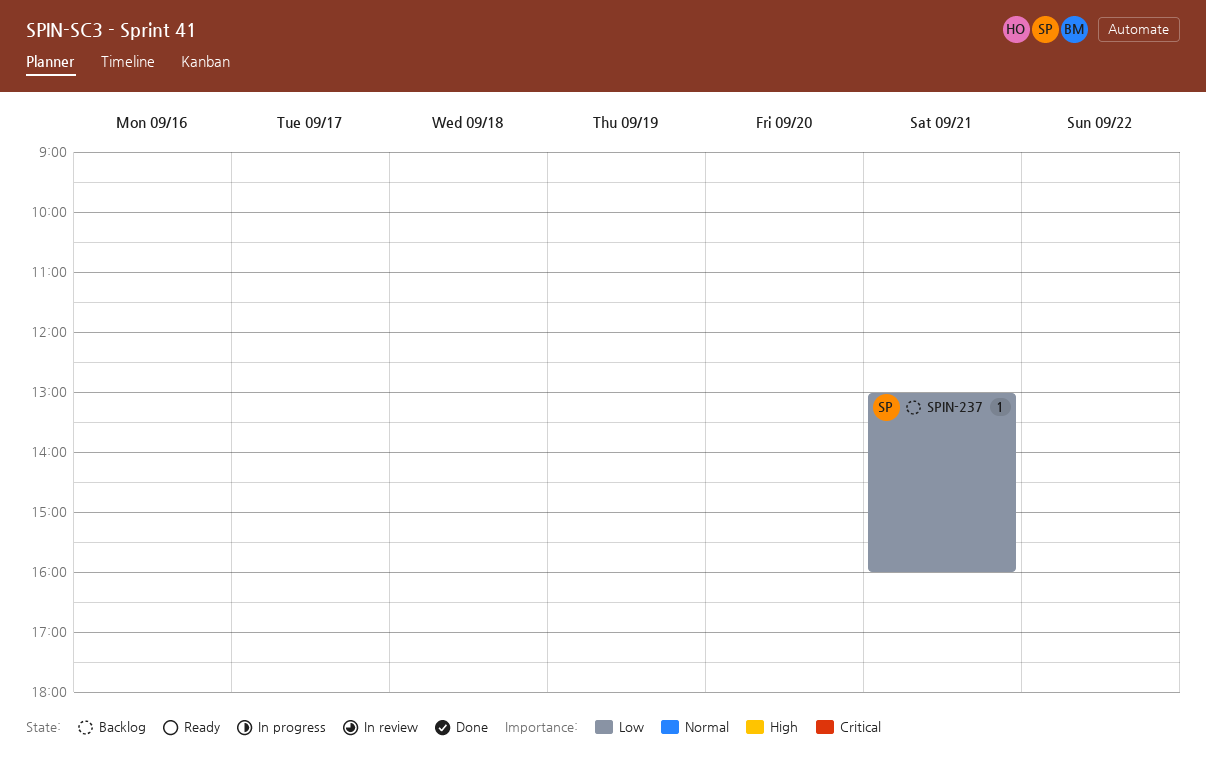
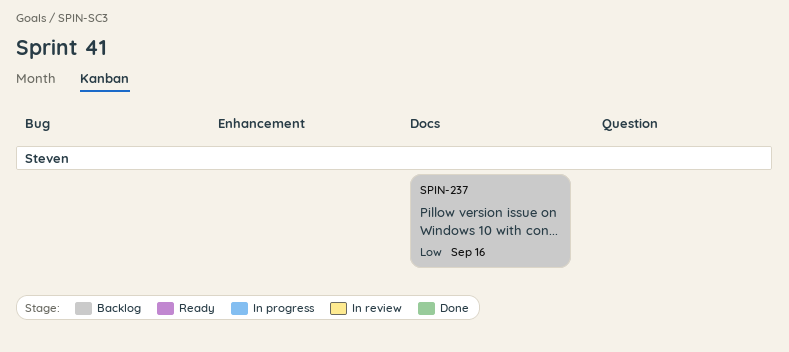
SPIN-237, day: Sep 21 -> Sep 16

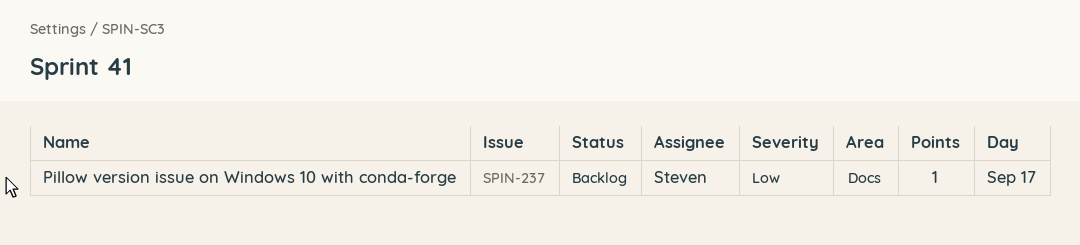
SPIN-237, day: Sep 16 -> Sep 17

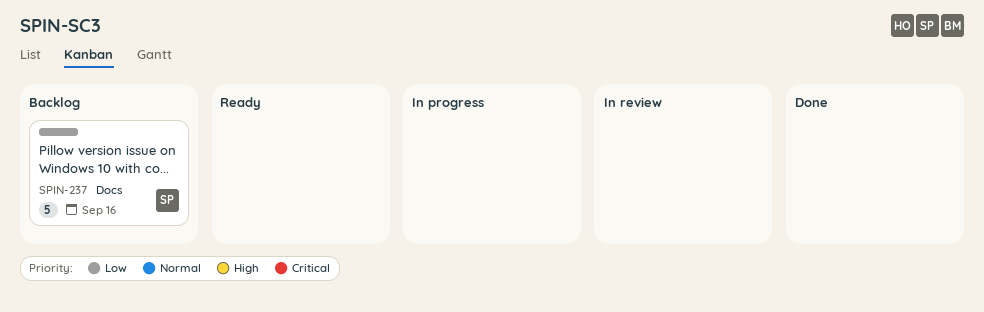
SPIN-237, estimate: 1 -> 5
SPIN-237, day: Sep 17 -> Sep 16

